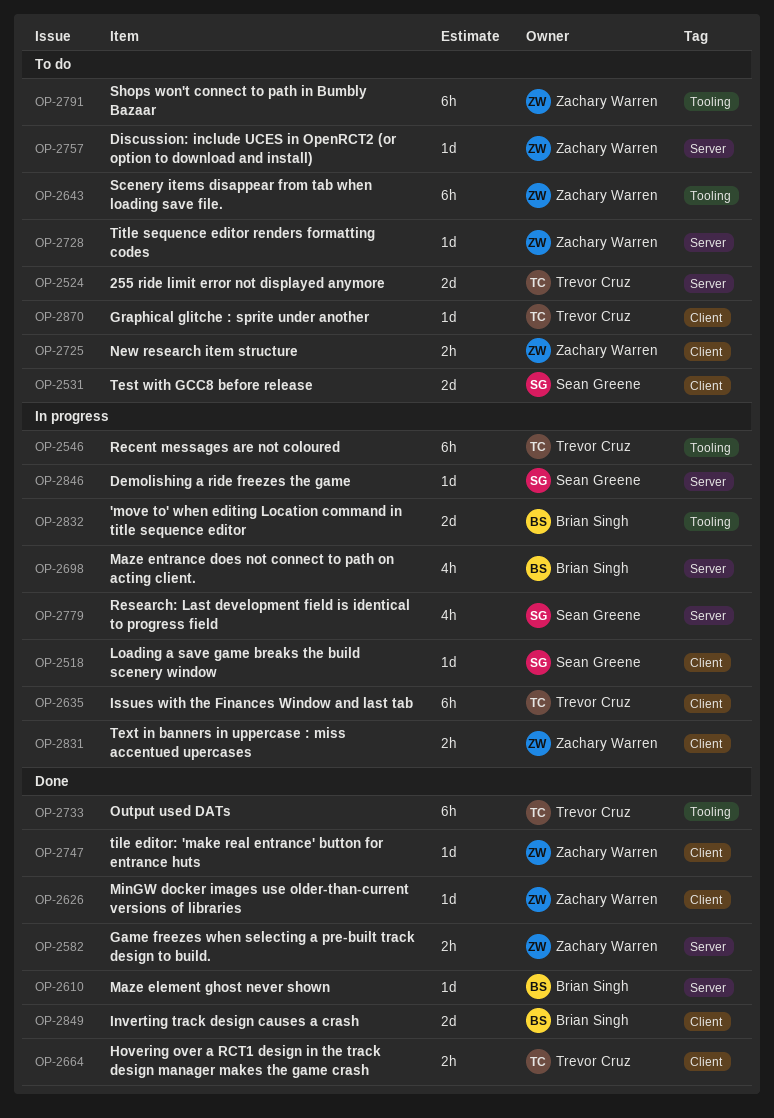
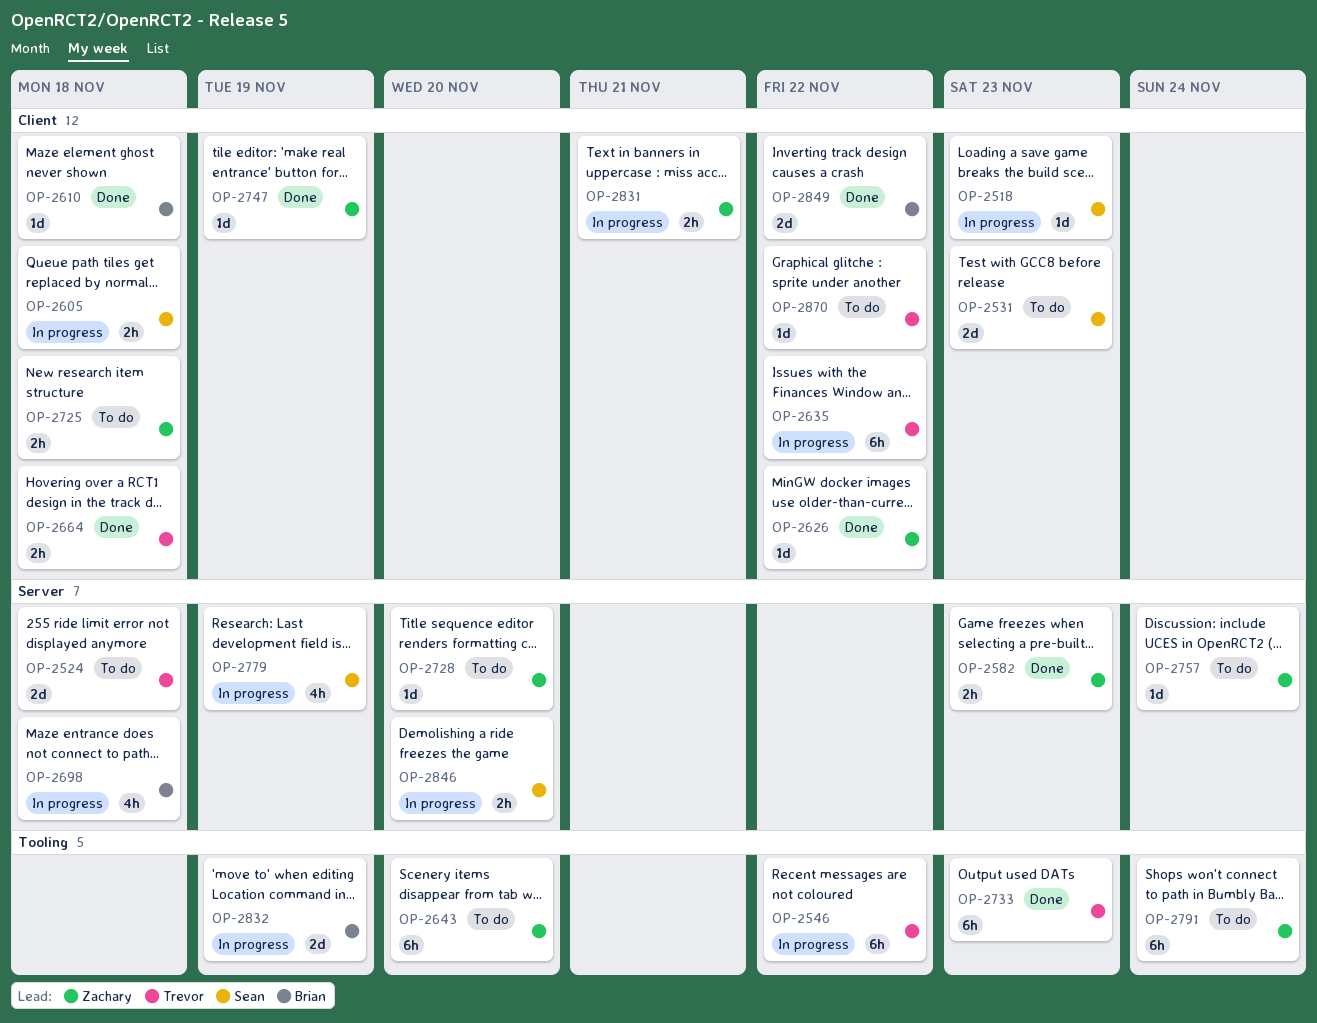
OP-2605: none -> present
OP-2610, label: Server -> Client
OP-2846, estimate: 1d -> 2h

